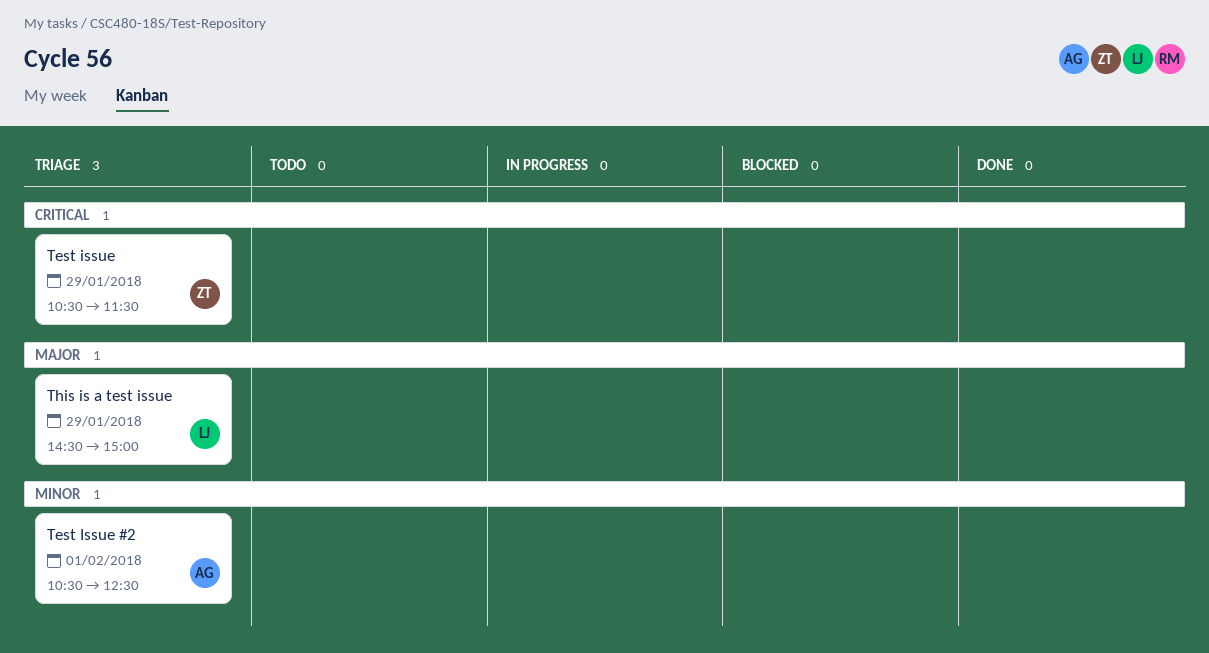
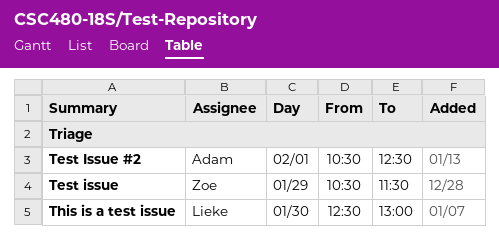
This is a test issue, day: Jan 29 -> Jan 30
This is a test issue, begins: 14:30 -> 12:30
This is a test issue, ends: 15:00 -> 13:00

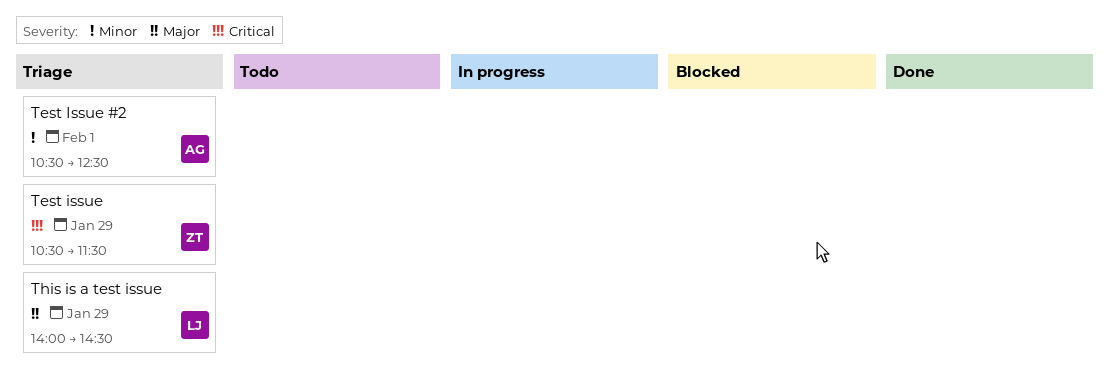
This is a test issue, day: Jan 30 -> Jan 29
This is a test issue, begins: 12:30 -> 14:00
This is a test issue, ends: 13:00 -> 14:30

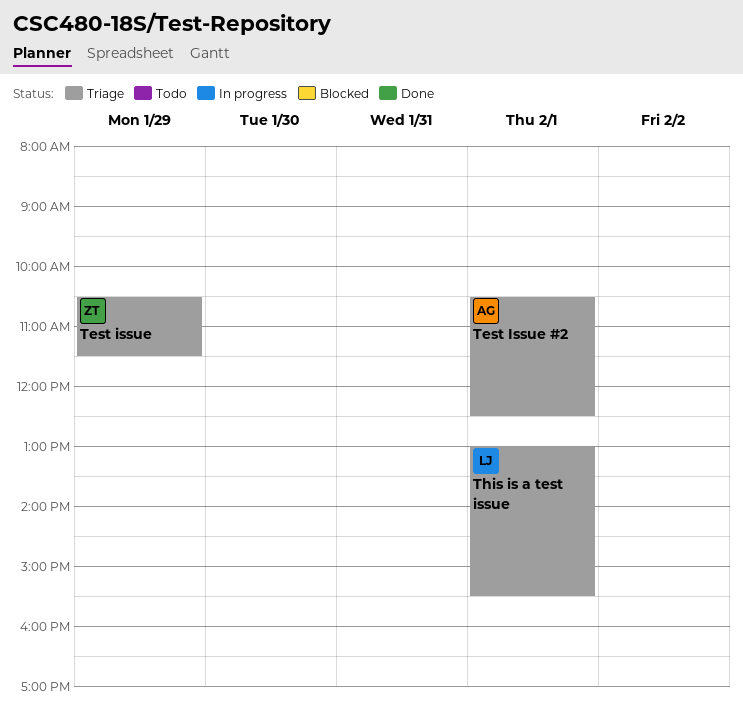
This is a test issue, day: Jan 29 -> Feb 1
This is a test issue, begins: 14:00 -> 13:00
This is a test issue, ends: 14:30 -> 15:30

